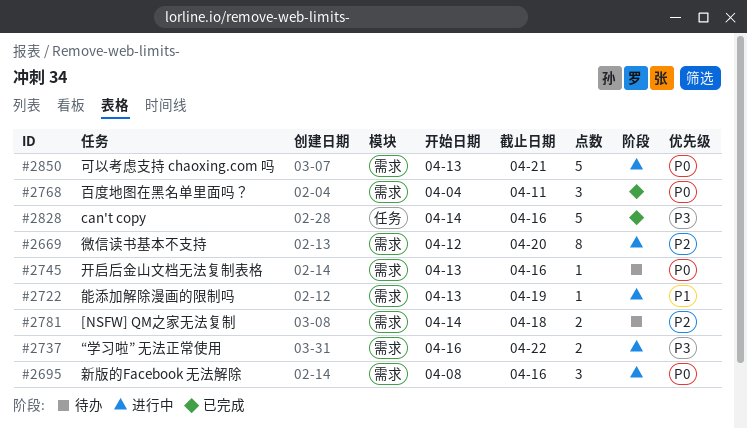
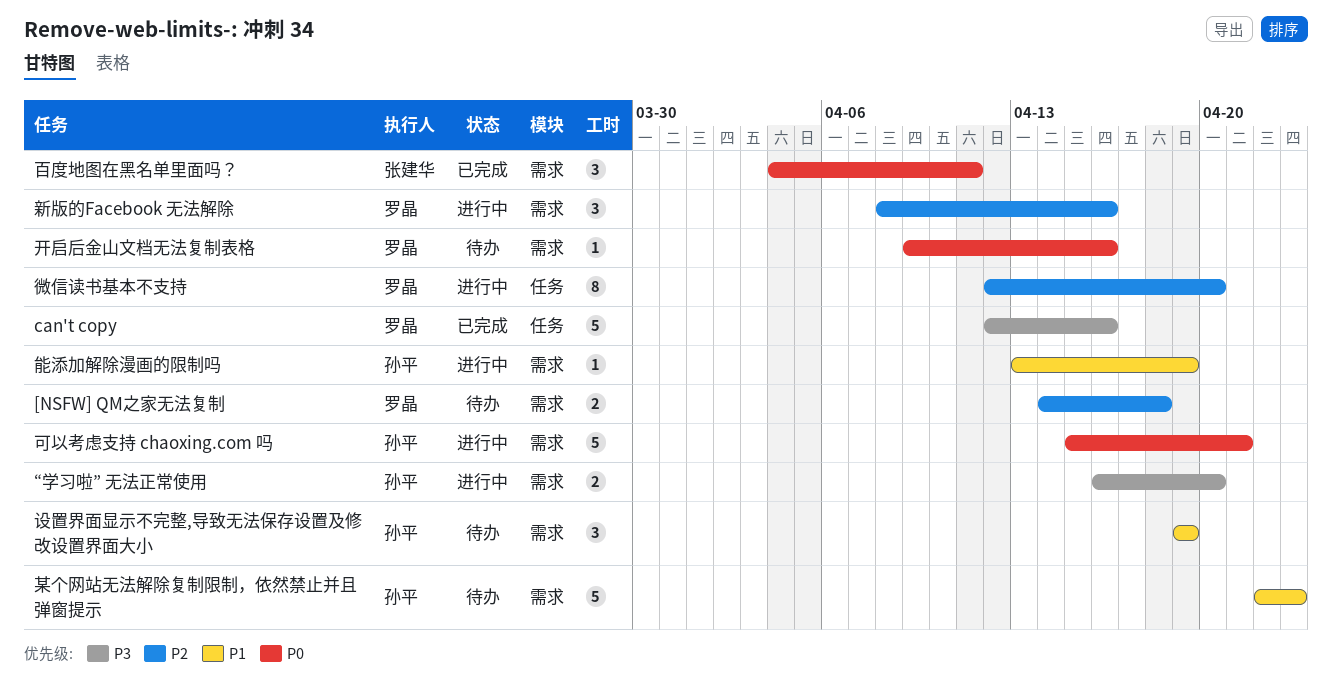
can't copy, start: Apr 14 -> Apr 12
“学习啦” 无法正常使用, due: Apr 22 -> Apr 20
可以考虑支持 chaoxing.com 吗, start: Apr 13 -> Apr 15
开启后金山文档无法复制表格, start: Apr 13 -> Apr 9
微信读书基本不支持, label: 需求 -> 任务
新版的Facebook 无法解除, priority: P0 -> P2
某个网站无法解除复制限制，依然禁止并且弹窗提示: none -> present
设置界面显示不完整,导致无法保存设置及修改设置界面大小: none -> present

